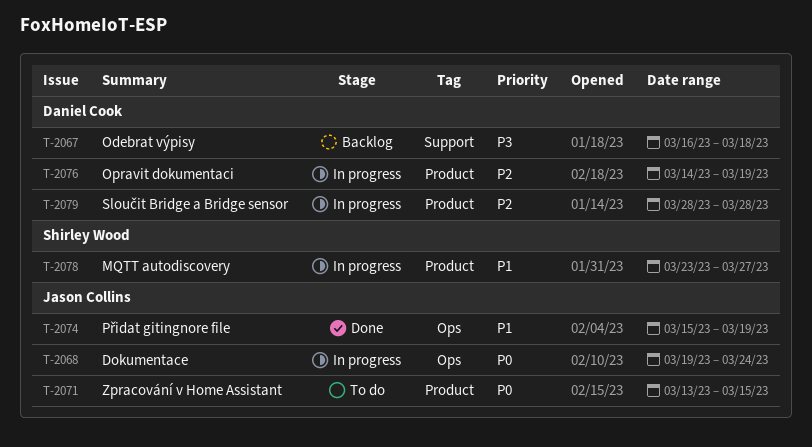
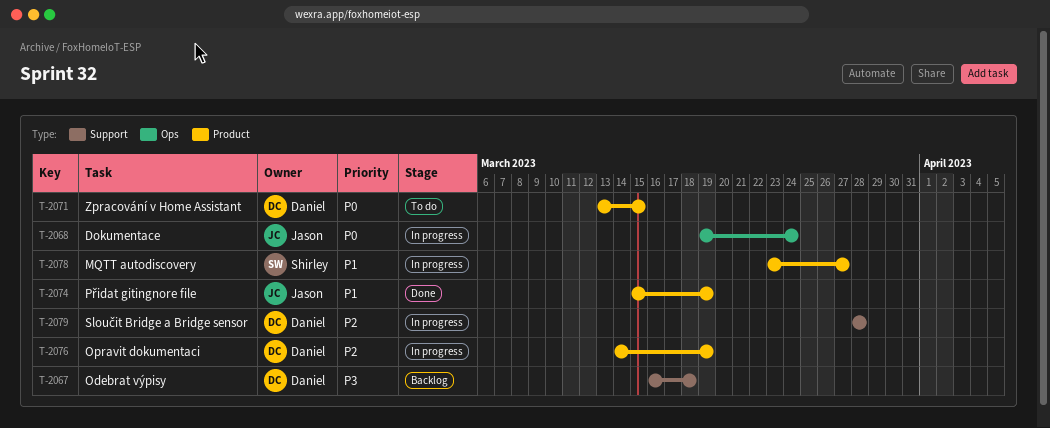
T-2071, owner: Jason Collins -> Daniel Cook
T-2074, label: Ops -> Product
T-2079, label: Product -> Support

